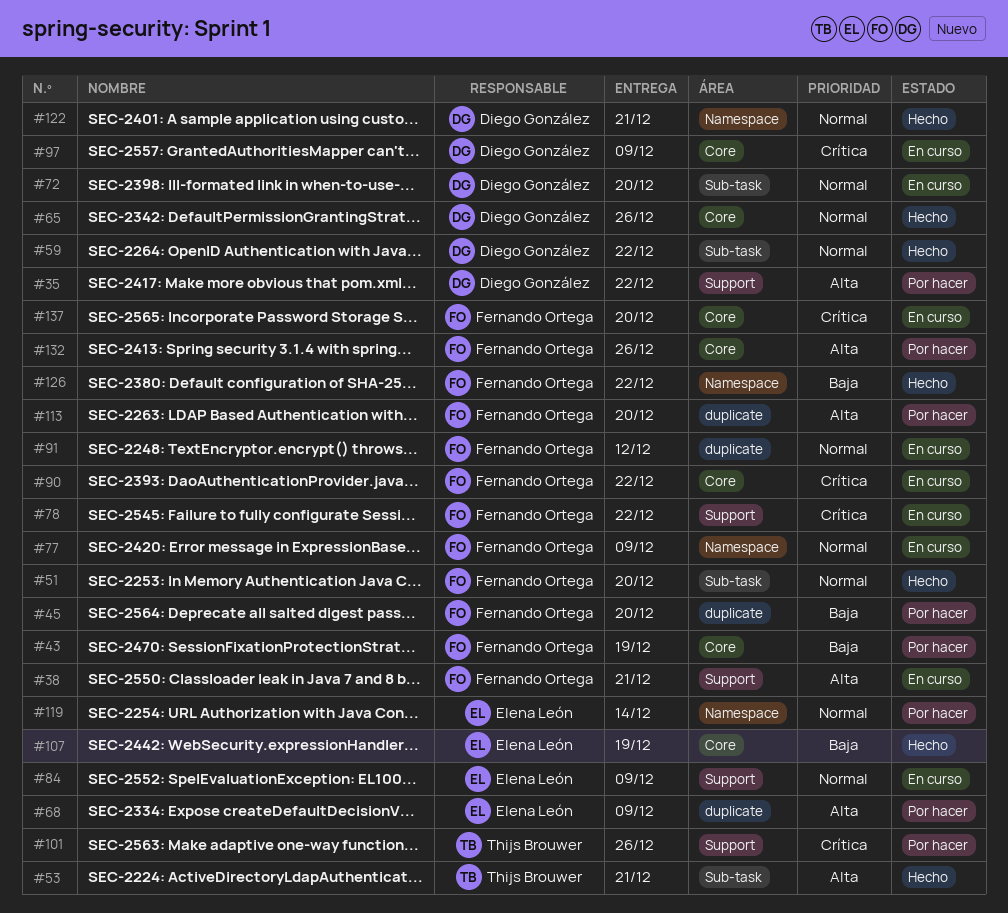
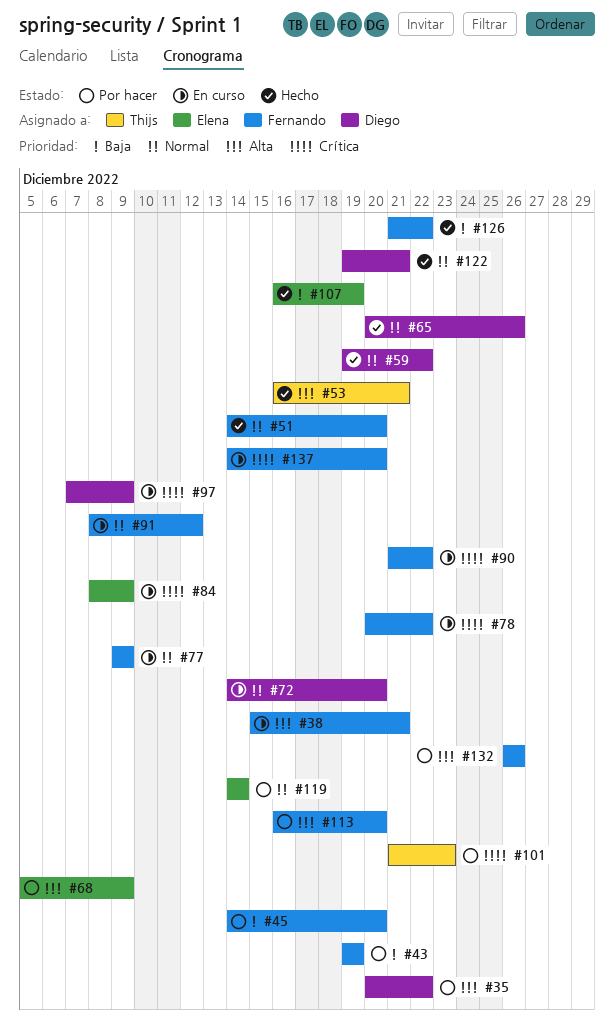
#84, priority: Normal -> Crítica
#101, due: Dec 26 -> Dec 23

